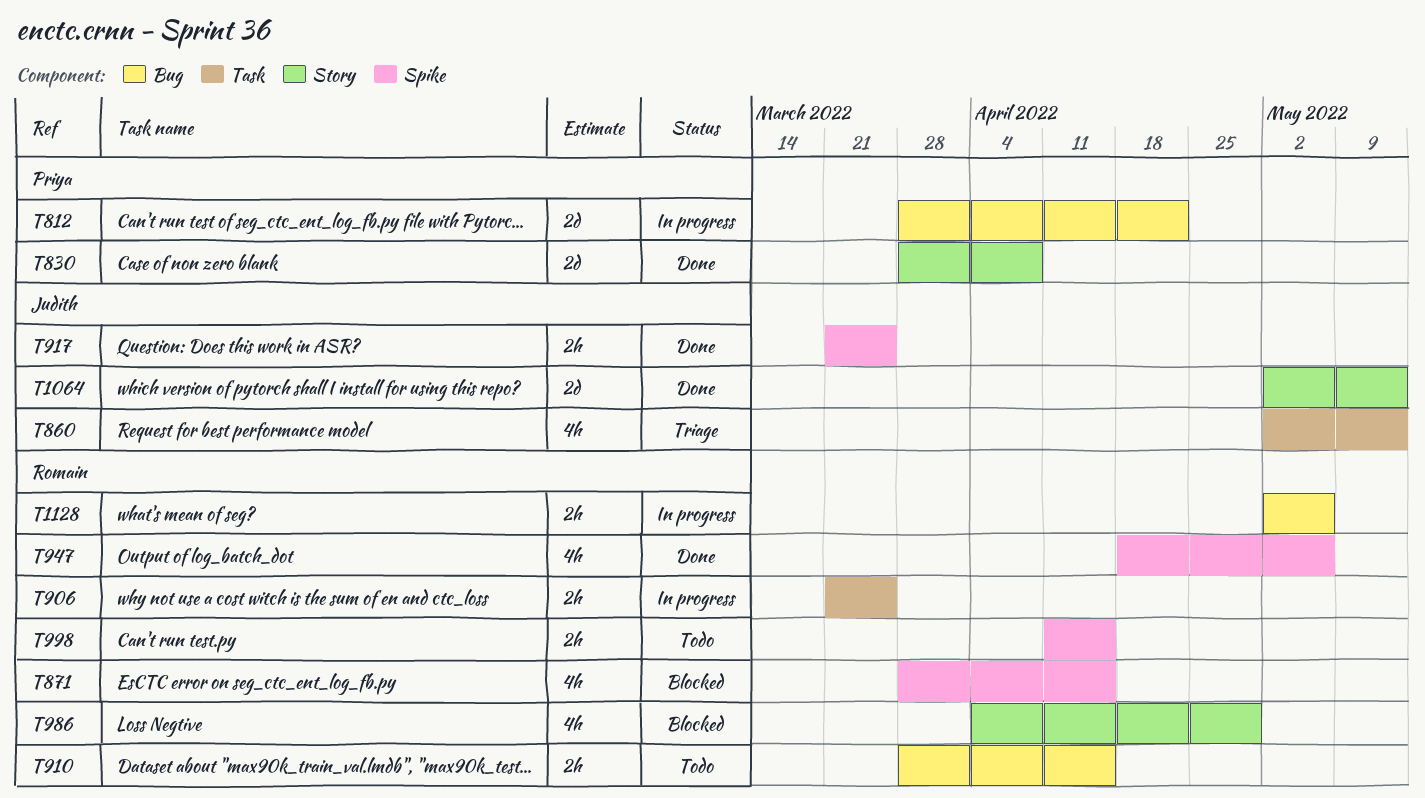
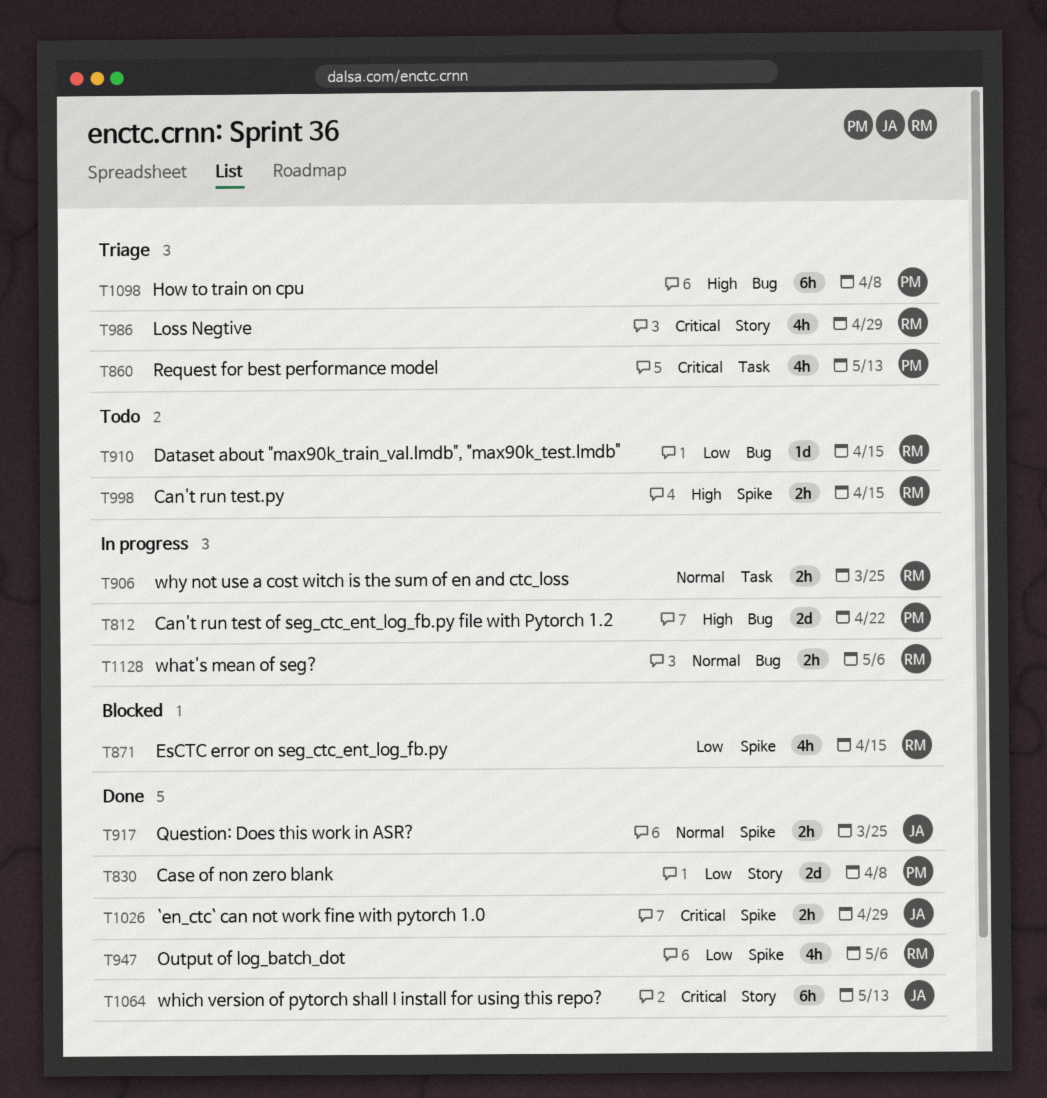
T860, owner: Judith -> Priya
T910, estimate: 2h -> 1d
T986, status: Blocked -> Triage
T1026: none -> present
T1064, estimate: 2d -> 6h
T1098: none -> present

